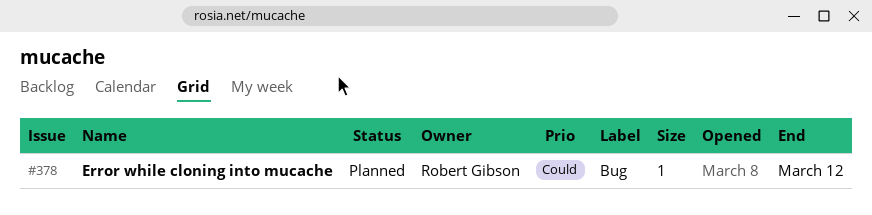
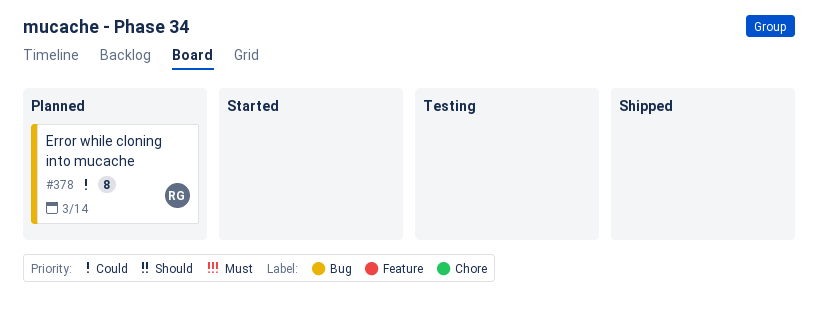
#378, estimate: 1 -> 8
#378, due: Mar 12 -> Mar 14

